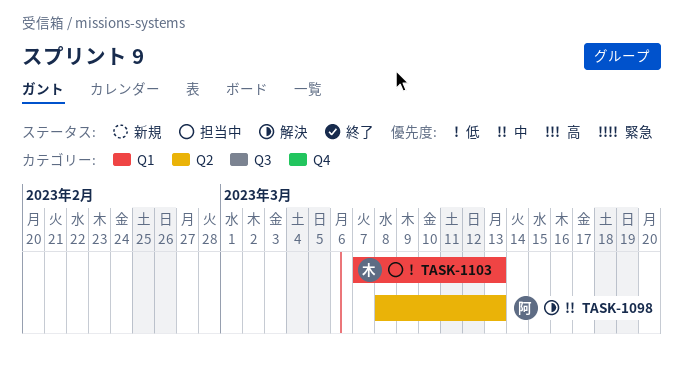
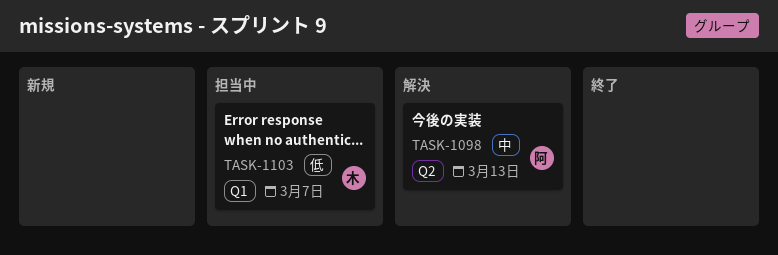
TASK-1103, due: Mar 13 -> Mar 7

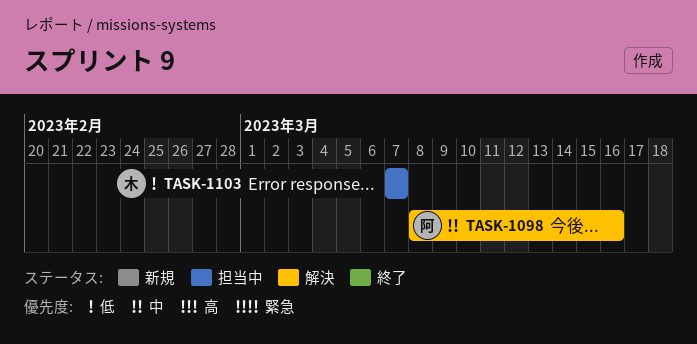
TASK-1098, due: Mar 13 -> Mar 16

